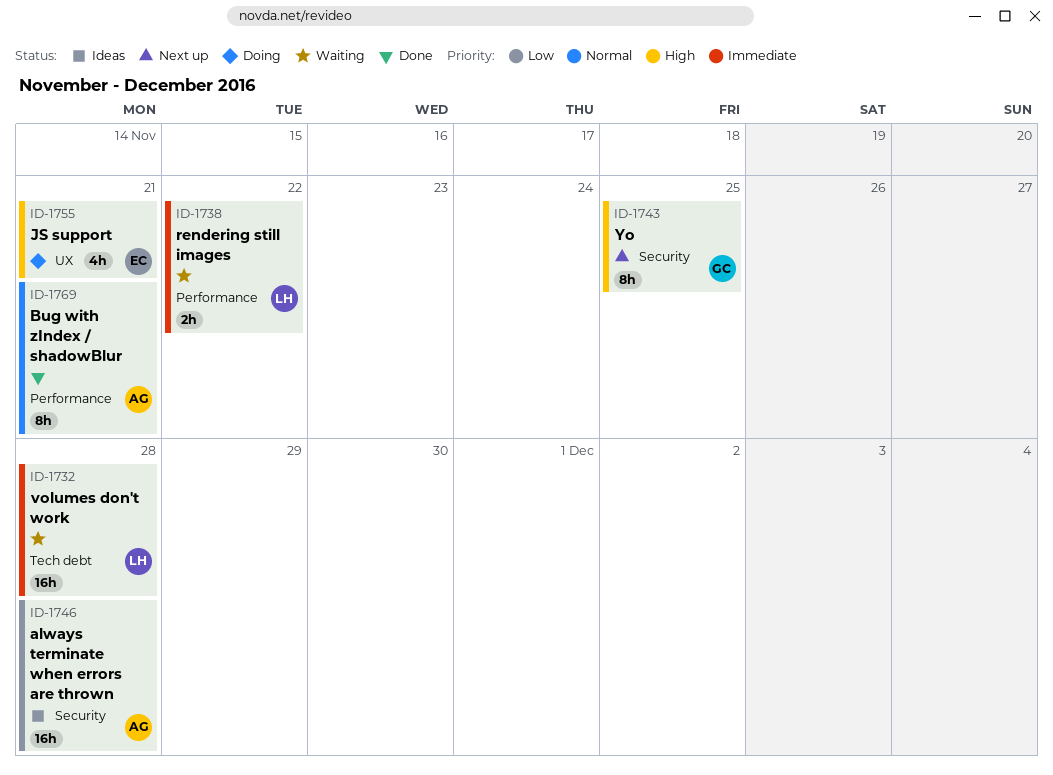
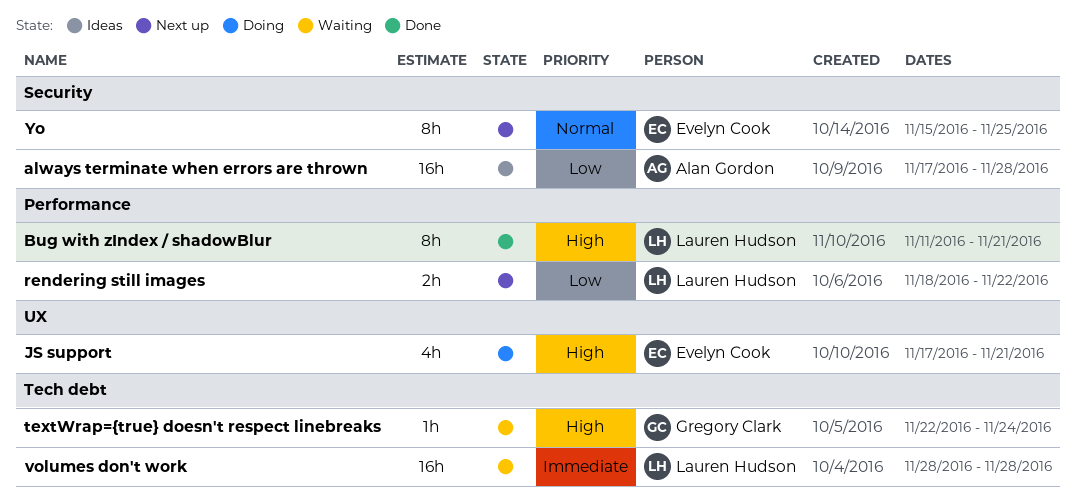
Bug with zIndex / shadowBlur, owner: Alan Gordon -> Lauren Hudson
Bug with zIndex / shadowBlur, priority: Normal -> High
rendering still images, status: Waiting -> Next up
rendering still images, priority: Immediate -> Low
textWrap={true} doesn't respect linebreaks: none -> present
Yo, owner: Gregory Clark -> Evelyn Cook
Yo, priority: High -> Normal

